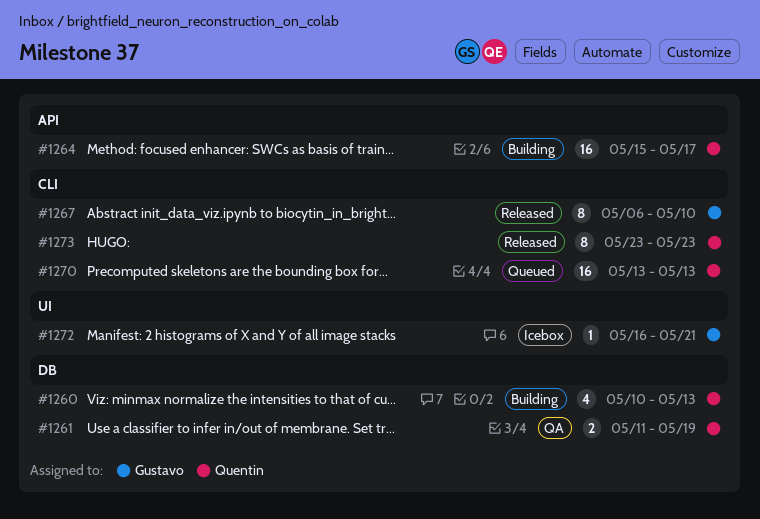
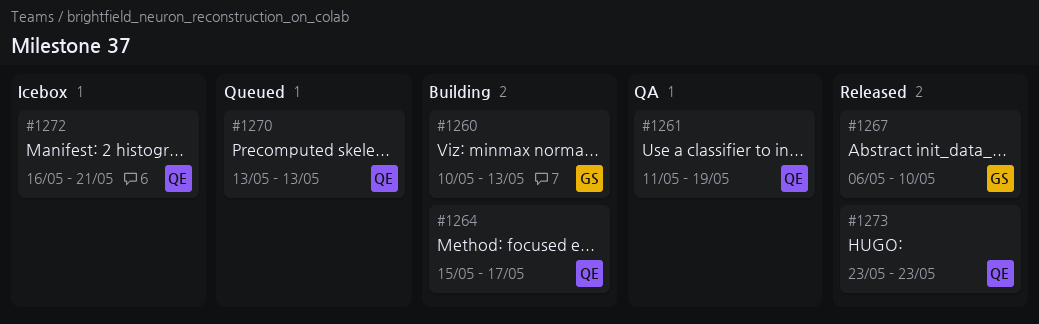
#1260, owner: Quentin -> Gustavo
#1272, owner: Gustavo -> Quentin

